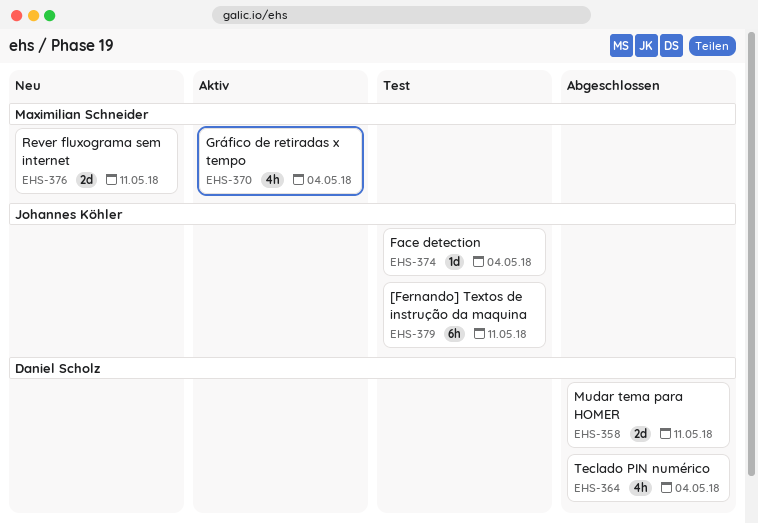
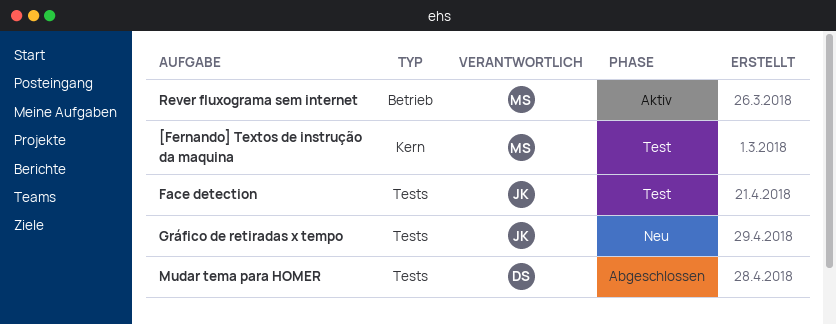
[Fernando] Textos de instrução da maquina, owner: Johannes Köhler -> Maximilian Schneider
Gráfico de retiradas x tempo, status: Aktiv -> Neu
Gráfico de retiradas x tempo, owner: Maximilian Schneider -> Johannes Köhler
Rever fluxograma sem internet, status: Neu -> Aktiv
Teclado PIN numérico: present -> none

